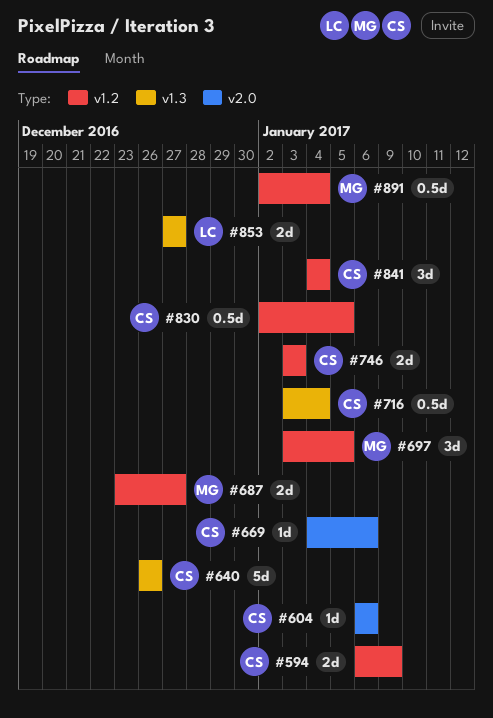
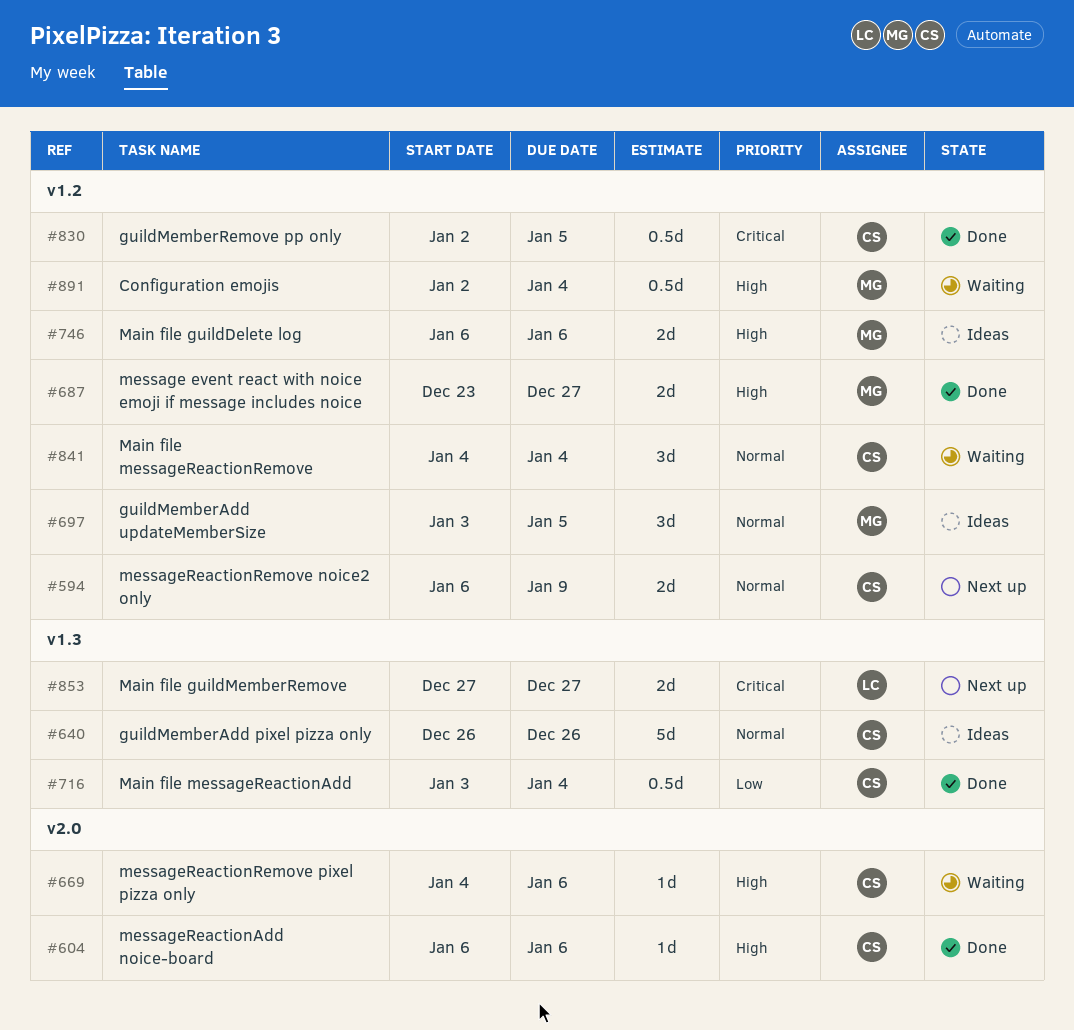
#746, owner: CS -> MG
#746, start: Jan 3 -> Jan 6
#746, due: Jan 3 -> Jan 6

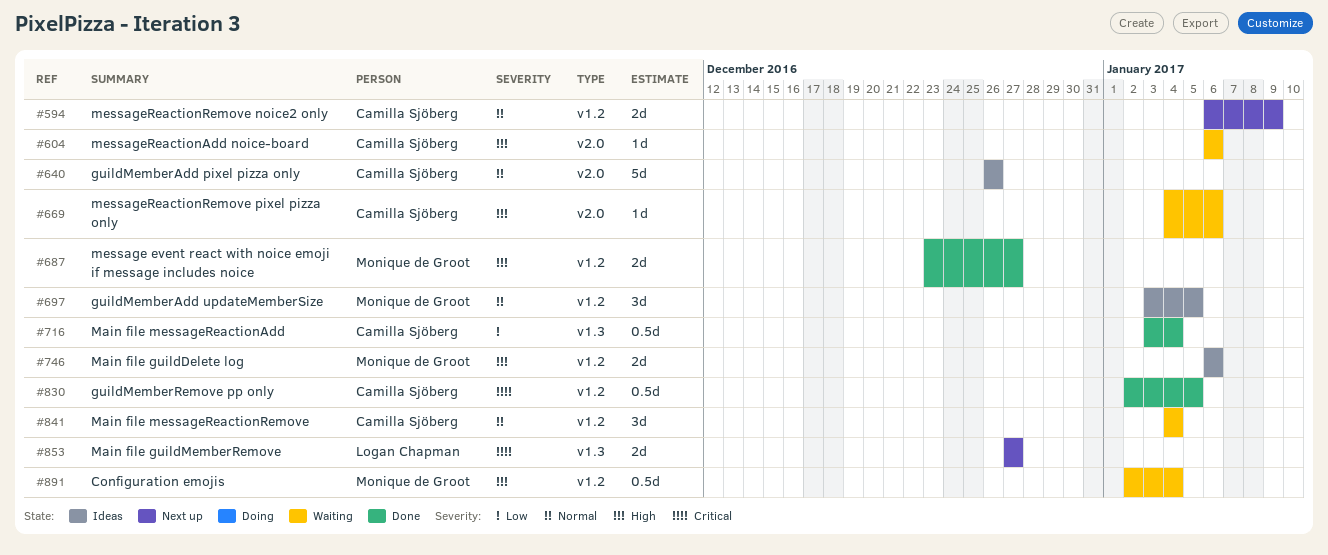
#604, status: Done -> Waiting
#640, label: v1.3 -> v2.0

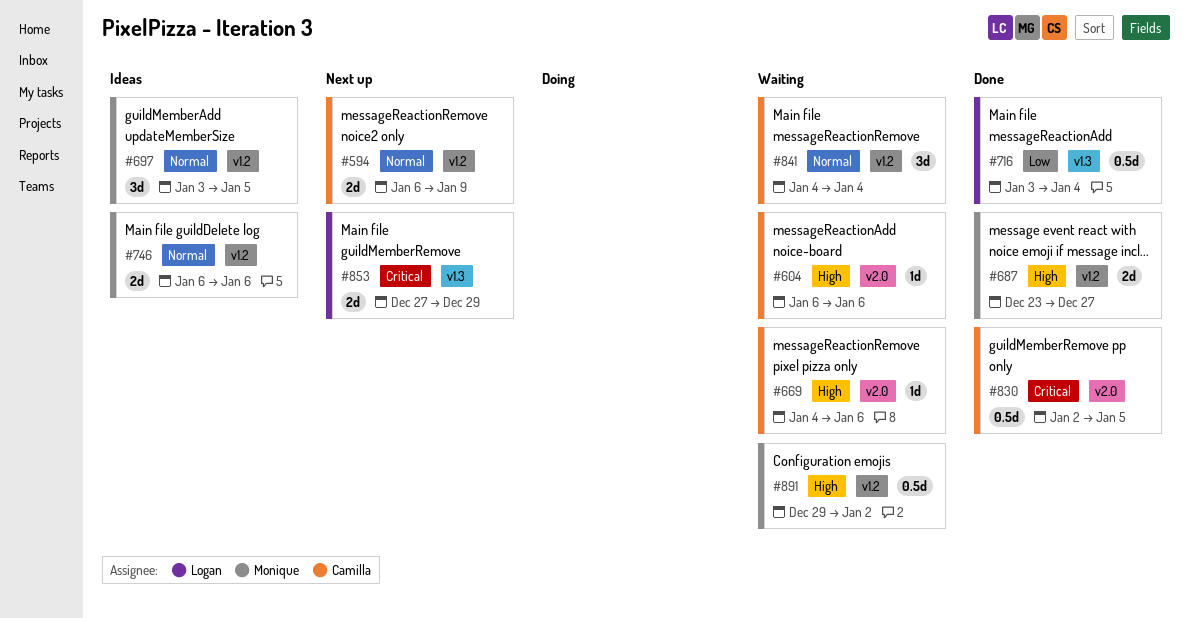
#640: present -> none
#716, owner: Camilla Sjöberg -> Logan Chapman
#746, priority: High -> Normal
#830, label: v1.2 -> v2.0
#853, due: Dec 27 -> Dec 29
#891, start: Jan 2 -> Dec 29
#891, due: Jan 4 -> Jan 2

